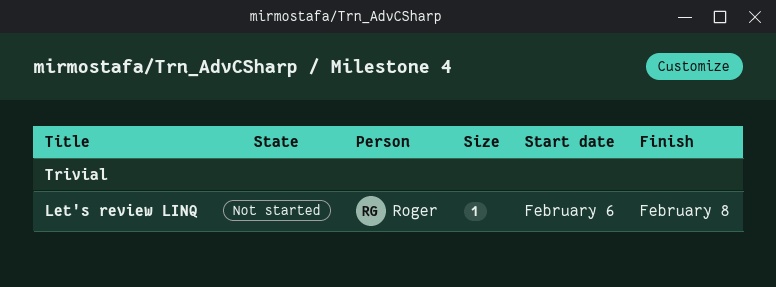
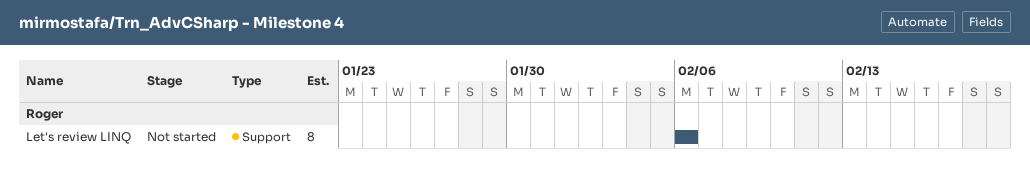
Let's review LINQ, estimate: 1 -> 8
Let's review LINQ, due: Feb 8 -> Feb 6

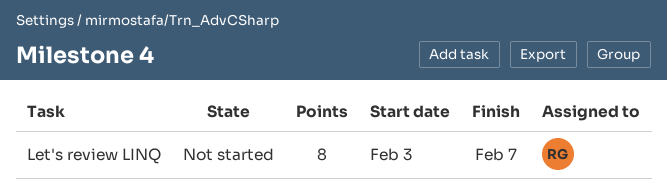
Let's review LINQ, start: Feb 6 -> Feb 3
Let's review LINQ, due: Feb 6 -> Feb 7

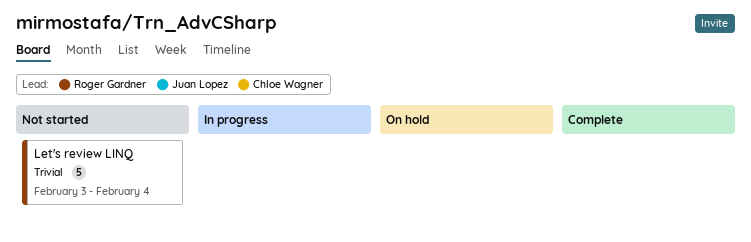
Let's review LINQ, estimate: 8 -> 5
Let's review LINQ, due: Feb 7 -> Feb 4

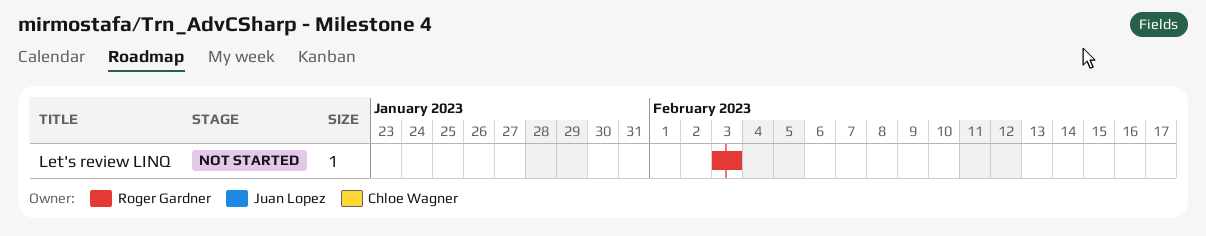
Let's review LINQ, estimate: 5 -> 1
Let's review LINQ, due: Feb 4 -> Feb 3

